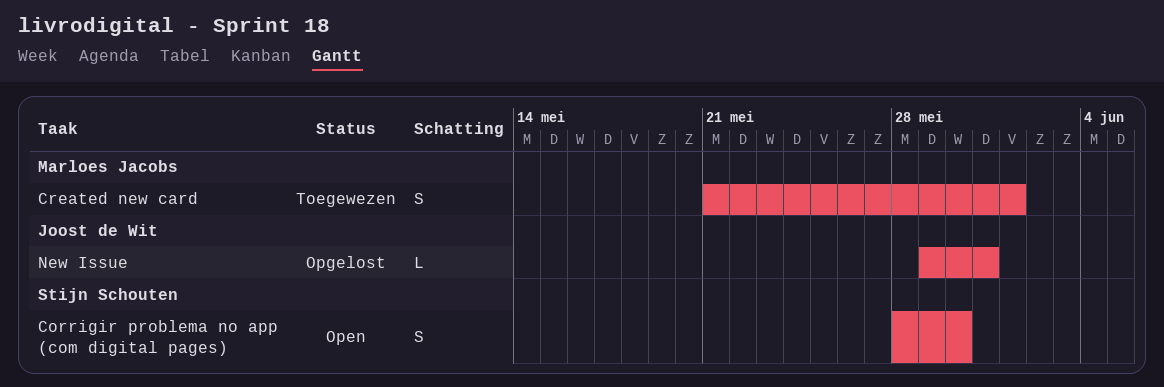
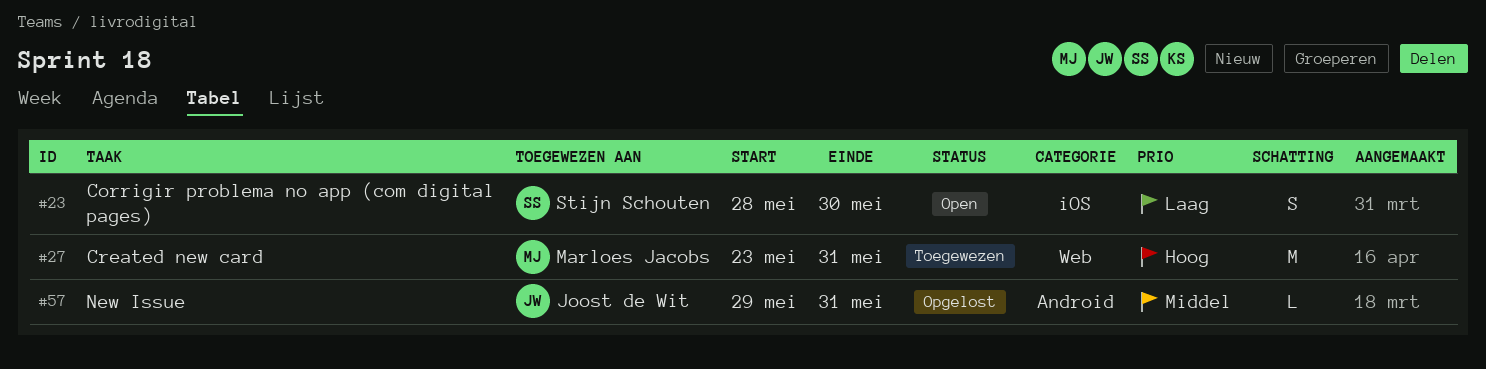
Created new card, estimate: S -> M
Created new card, start: May 21 -> May 23
Created new card, due: Jun 1 -> May 31

